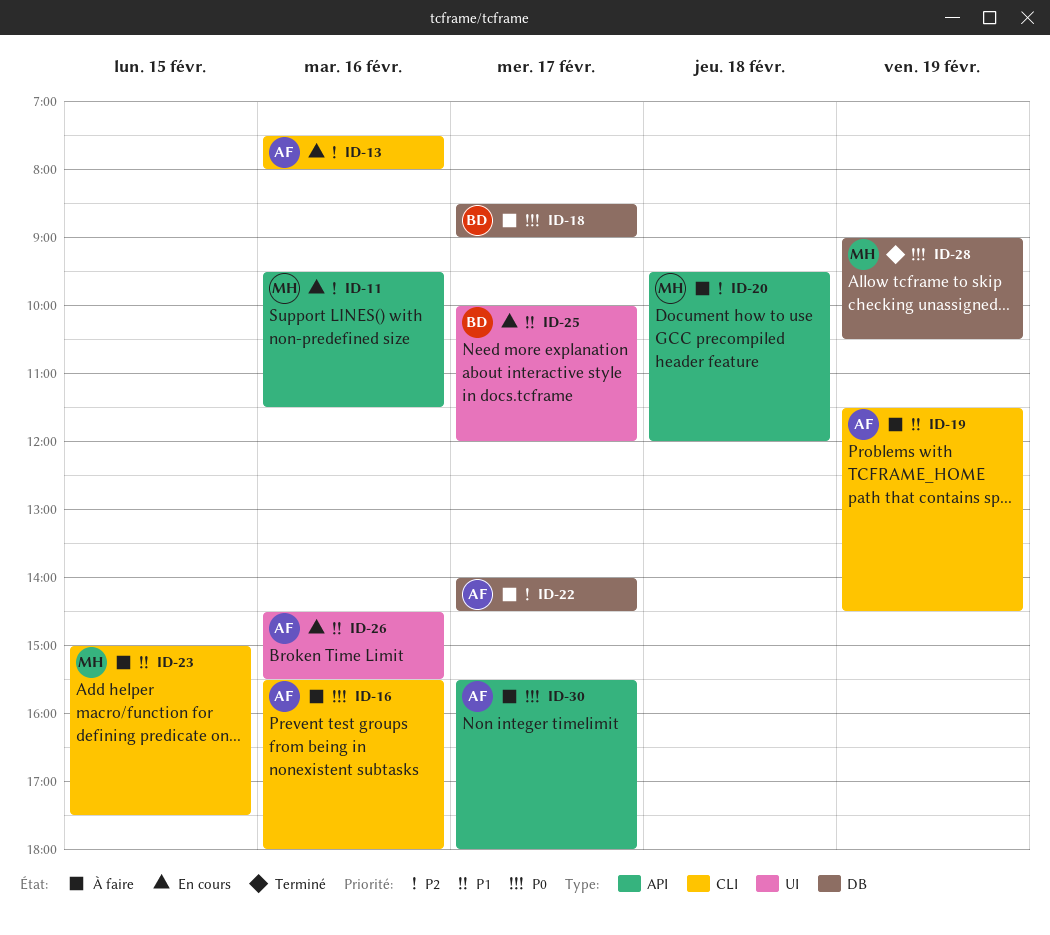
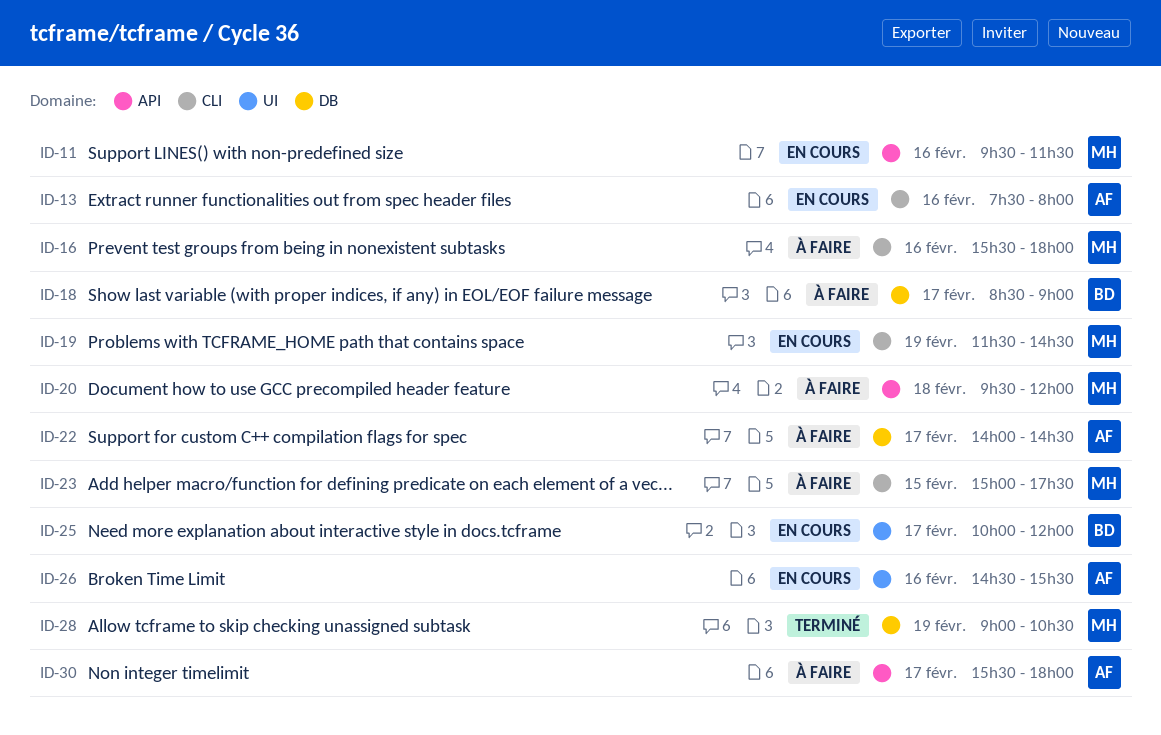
ID-16, owner: AF -> MH
ID-19, status: À faire -> En cours
ID-19, owner: AF -> MH

